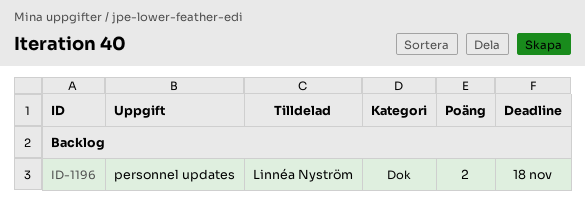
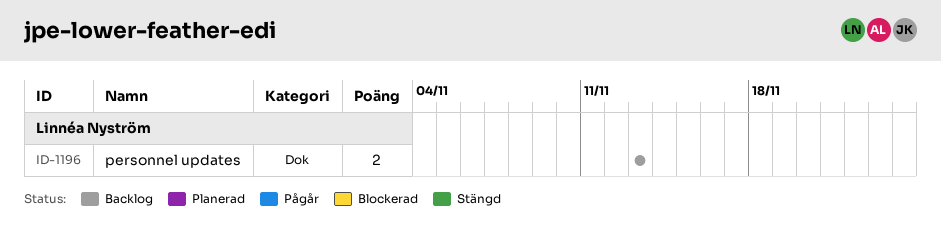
ID-1196, due: Nov 18 -> Nov 13

